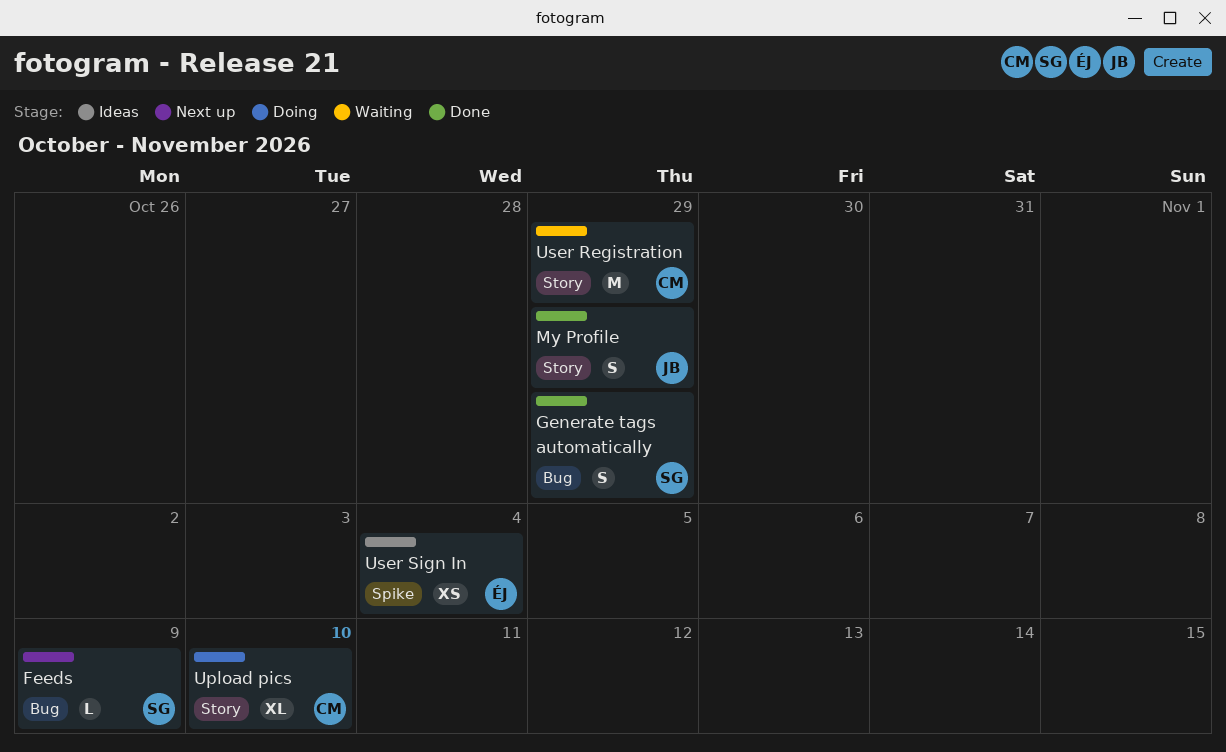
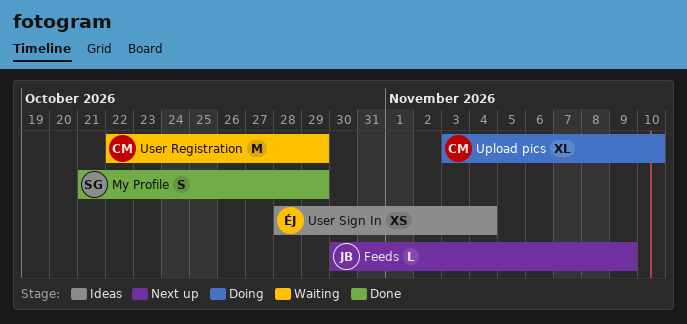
Feeds, owner: SG -> JB
Generate tags automatically: present -> none
My Profile, owner: JB -> SG

